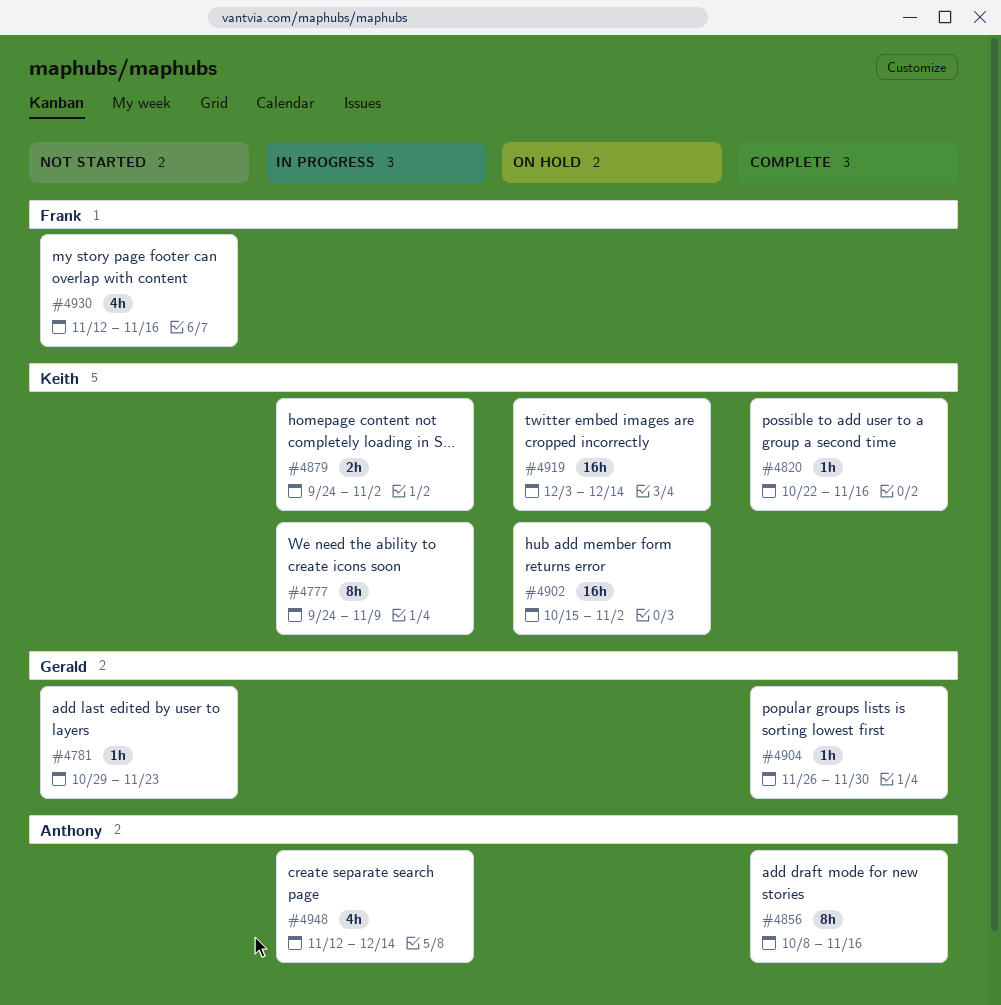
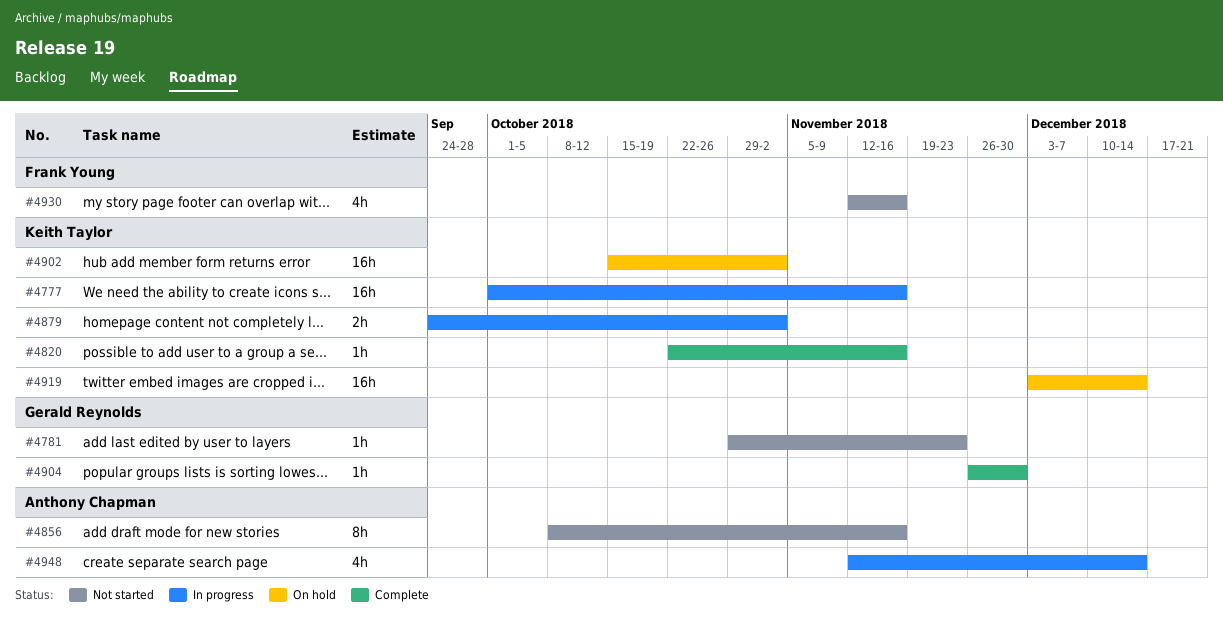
#4777, estimate: 8h -> 16h
#4777, start: Sep 24 -> Oct 1
#4777, due: Nov 9 -> Nov 16
#4856, status: Complete -> Not started

